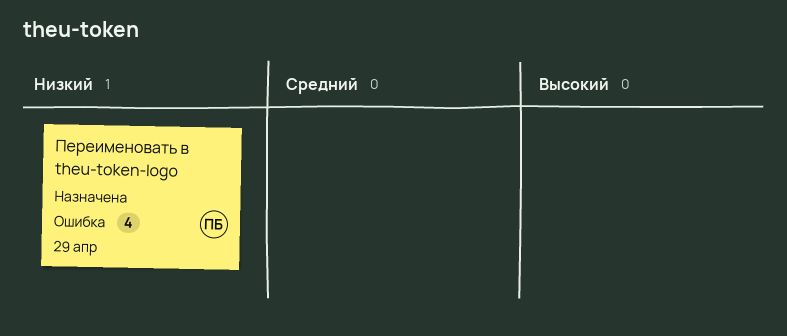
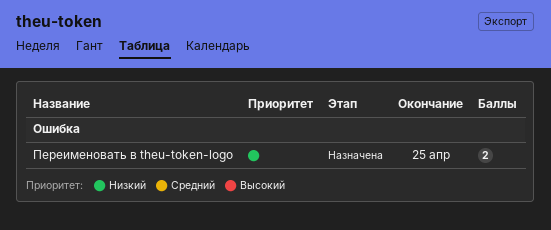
Переименовать в theu-token-logo, estimate: 4 -> 2
Переименовать в theu-token-logo, due: Apr 29 -> Apr 25

